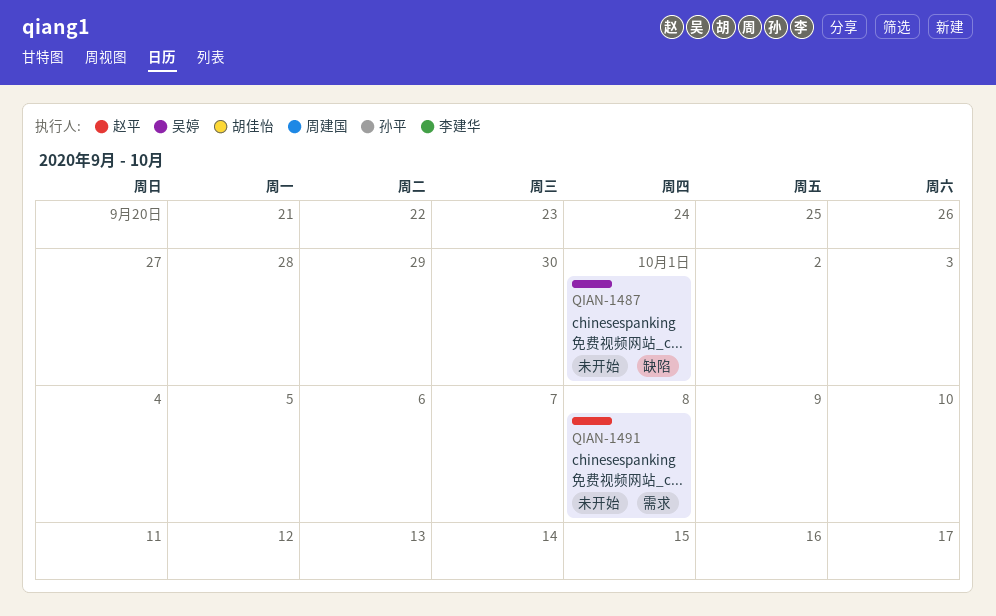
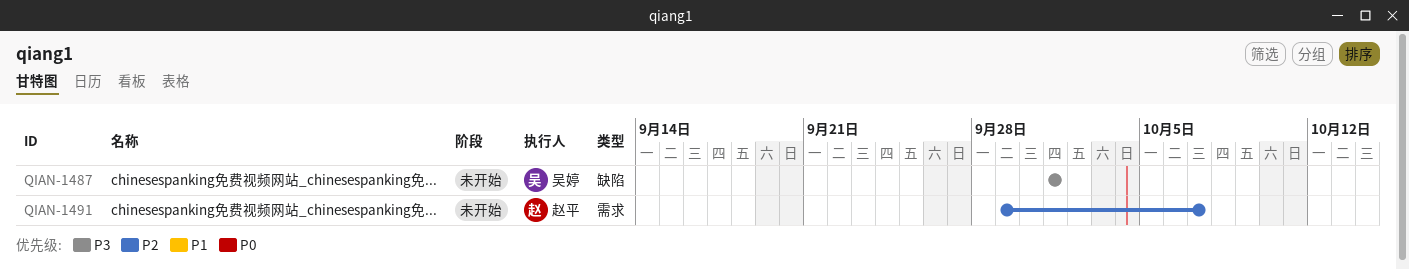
QIAN-1491, due: Oct 8 -> Oct 7

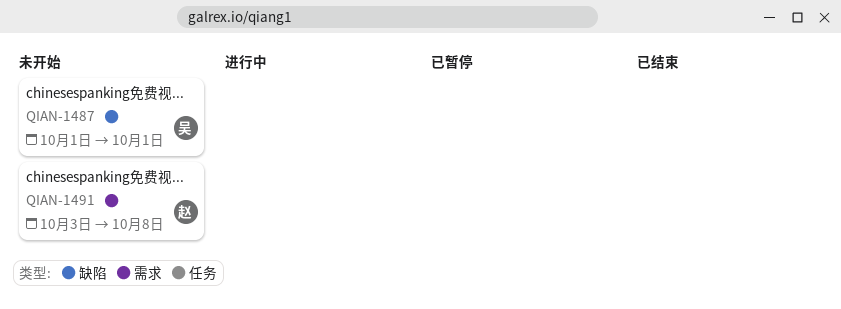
QIAN-1491, start: Sep 29 -> Oct 3
QIAN-1491, due: Oct 7 -> Oct 8

